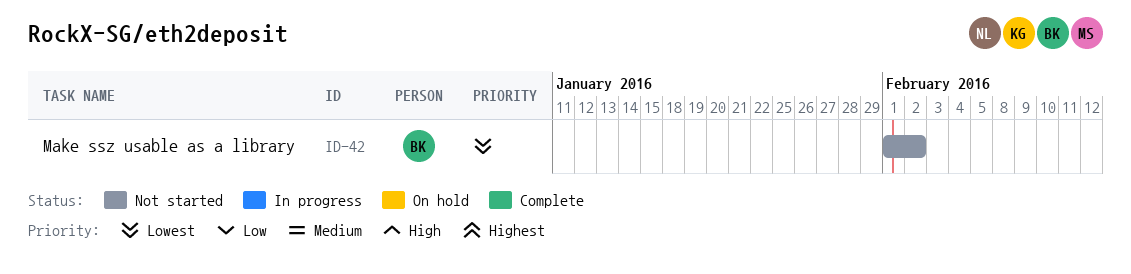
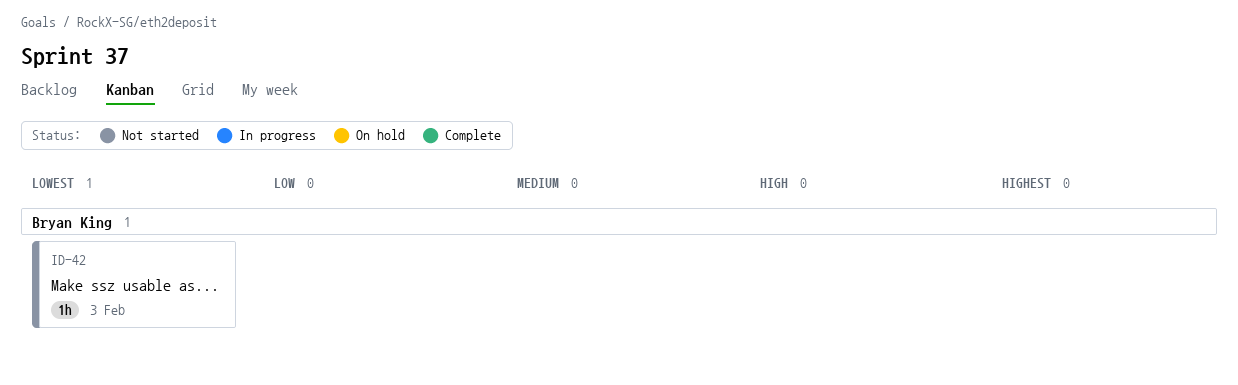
ID-42, due: Feb 2 -> Feb 3

